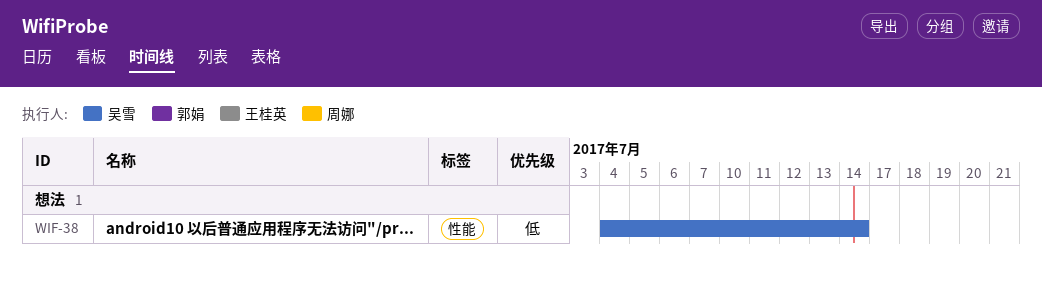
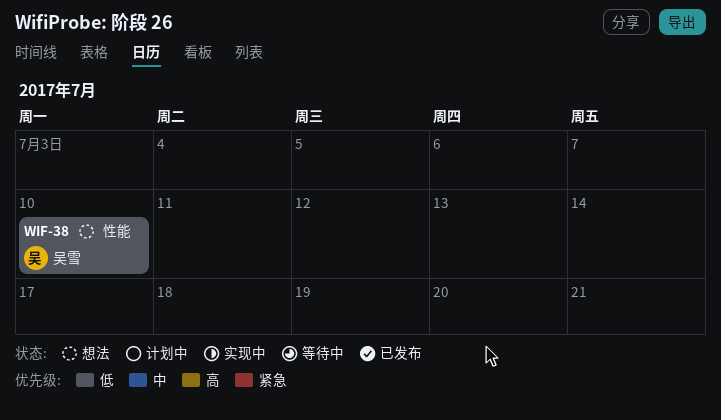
WIF-38, due: Jul 14 -> Jul 10

